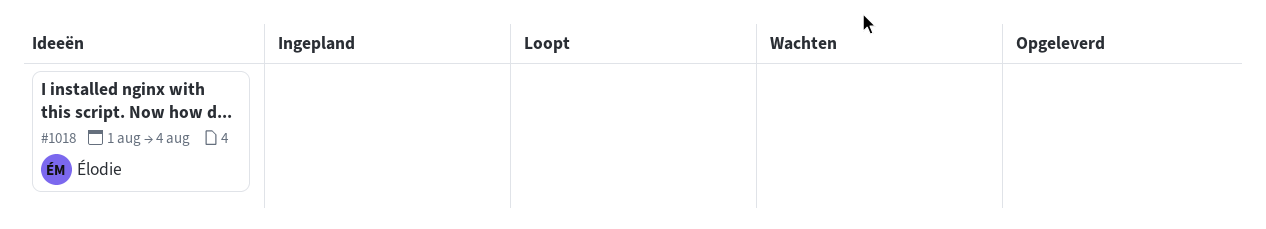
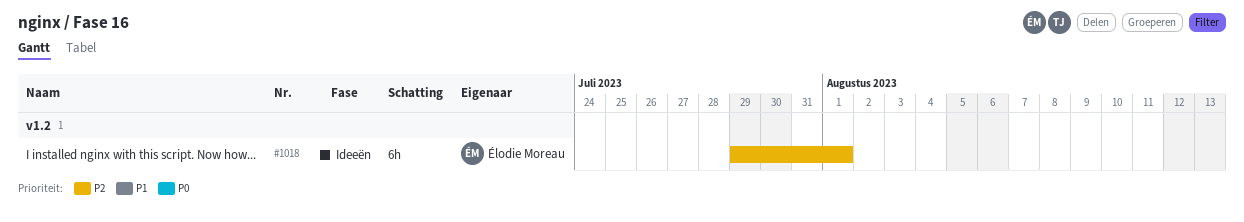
#1018, start: Aug 1 -> Jul 29
#1018, due: Aug 4 -> Aug 1

